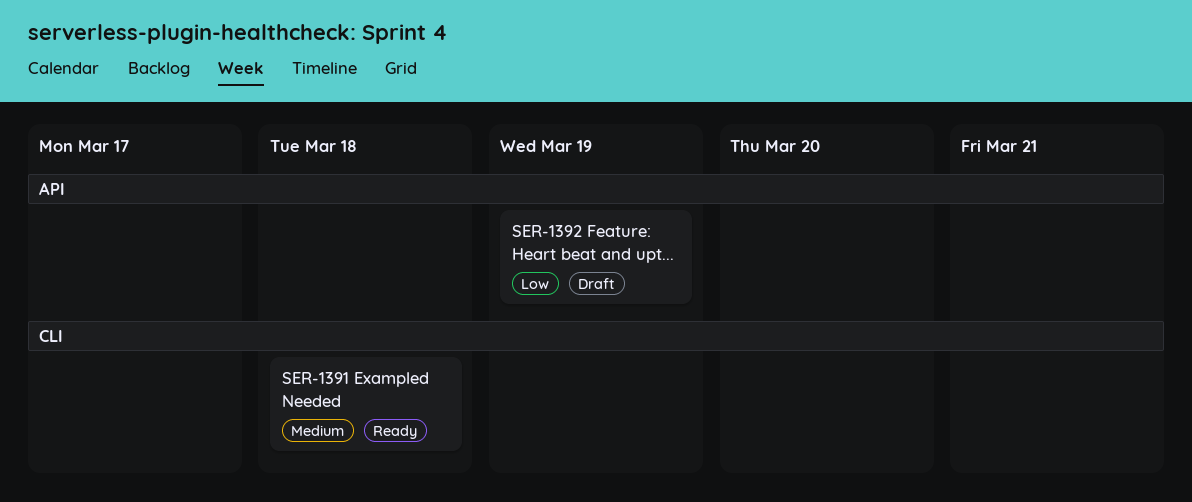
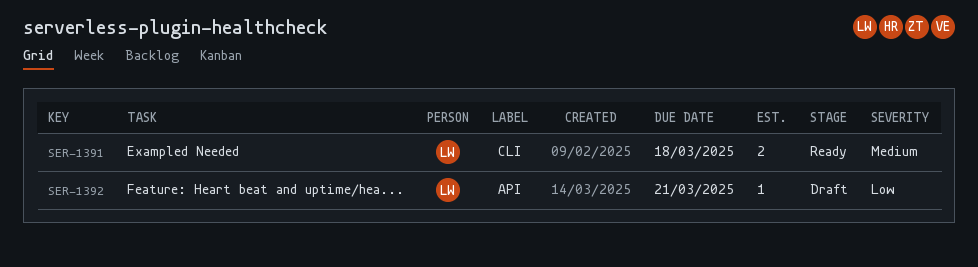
SER-1392, due: Mar 19 -> Mar 21

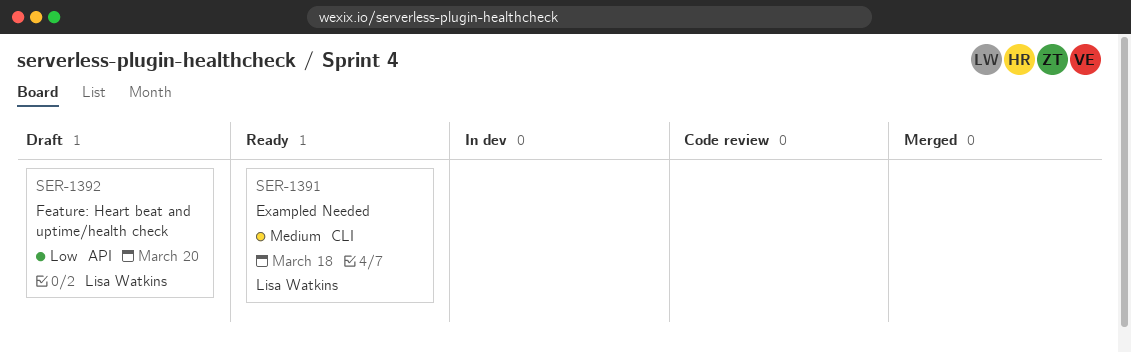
SER-1392, due: Mar 21 -> Mar 20

